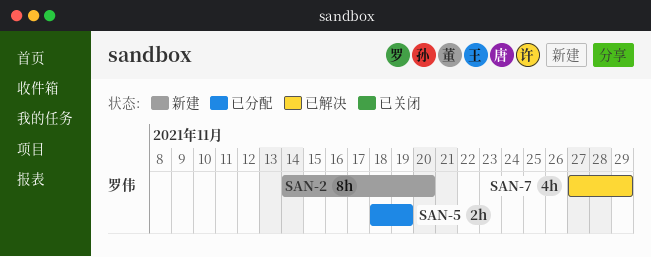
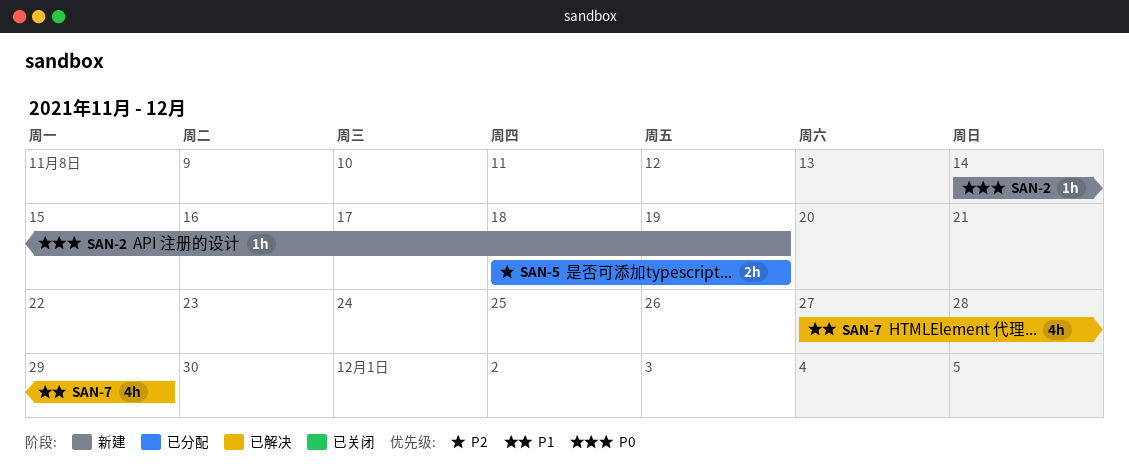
SAN-2, estimate: 8h -> 1h
SAN-2, due: Nov 20 -> Nov 19

